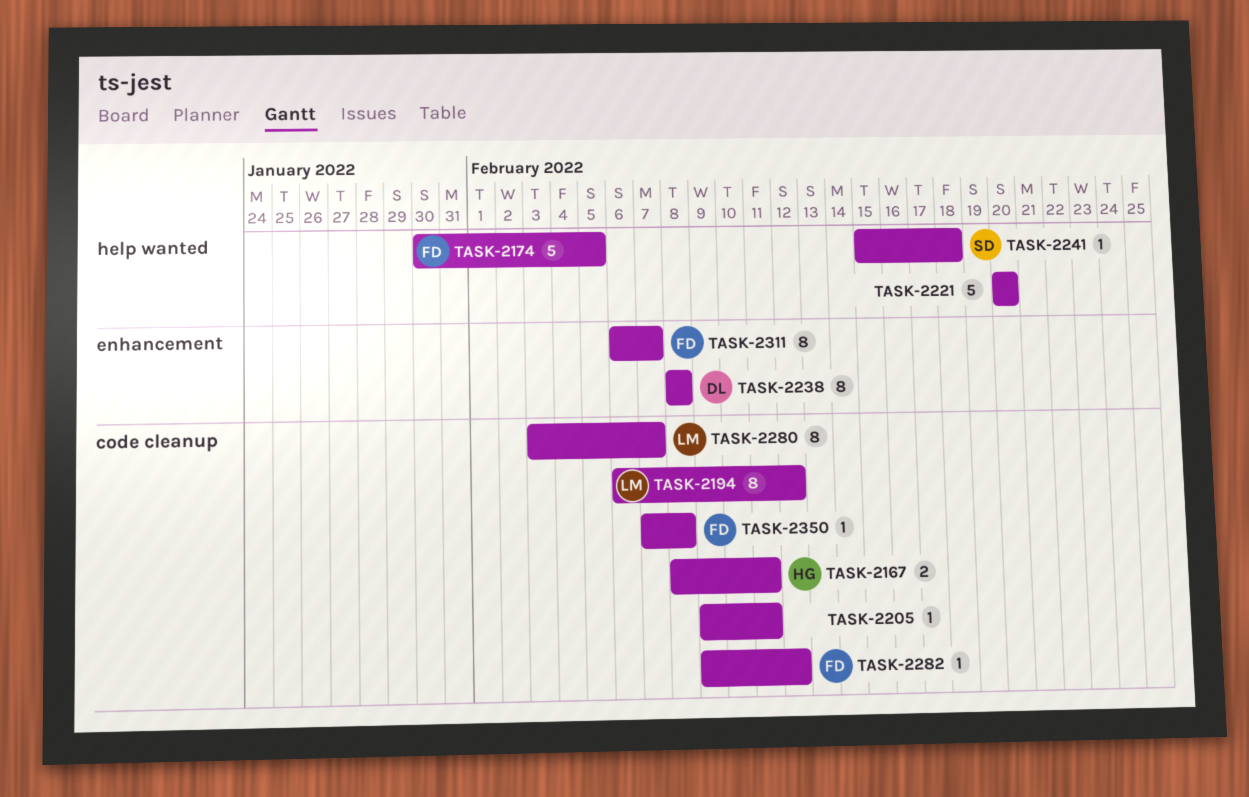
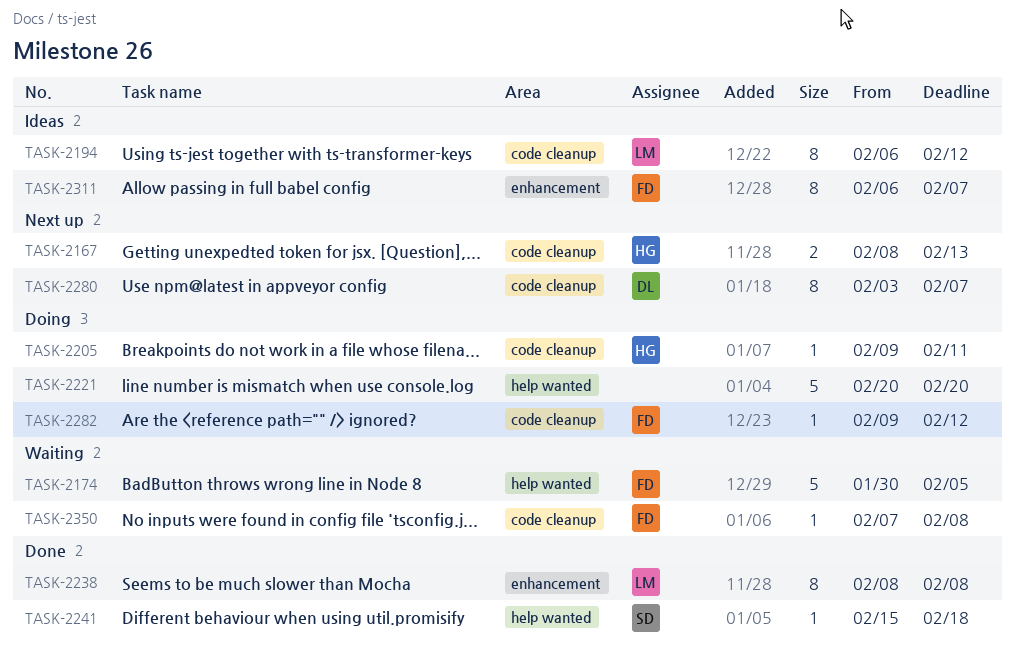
TASK-2167, due: Feb 11 -> Feb 13
TASK-2205, owner: none -> HG
TASK-2238, owner: DL -> LM
TASK-2280, owner: LM -> DL

